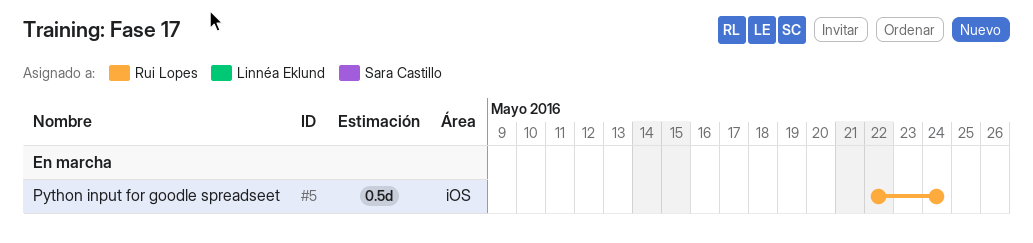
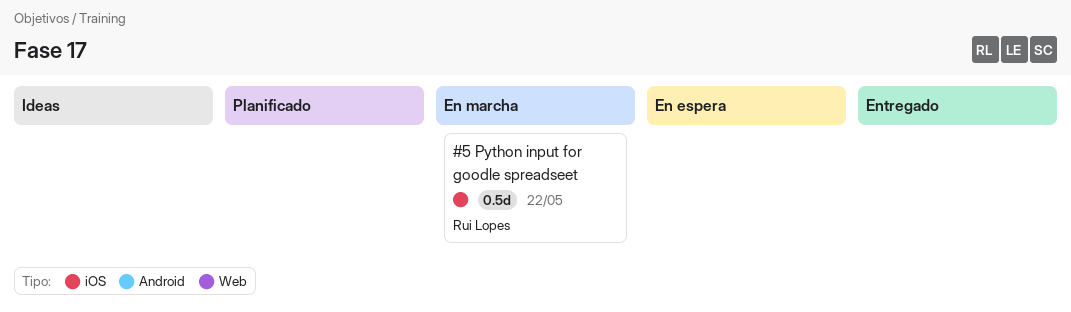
#5, due: May 24 -> May 22

